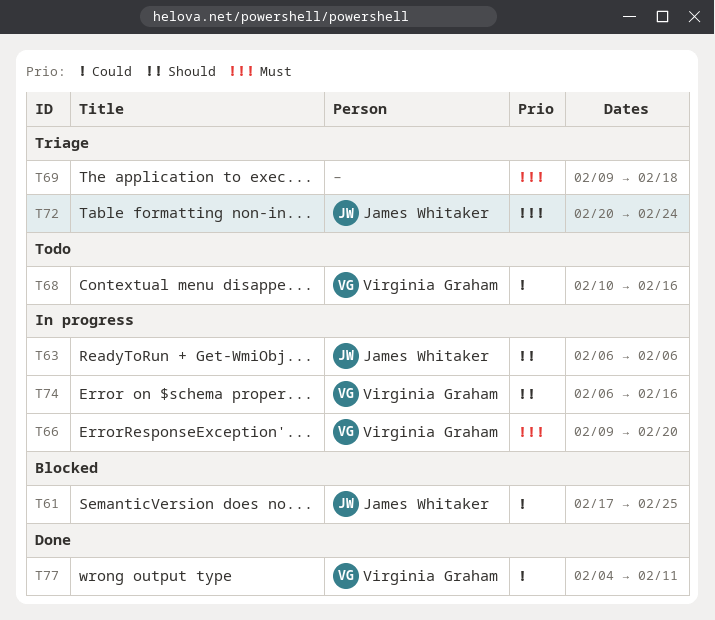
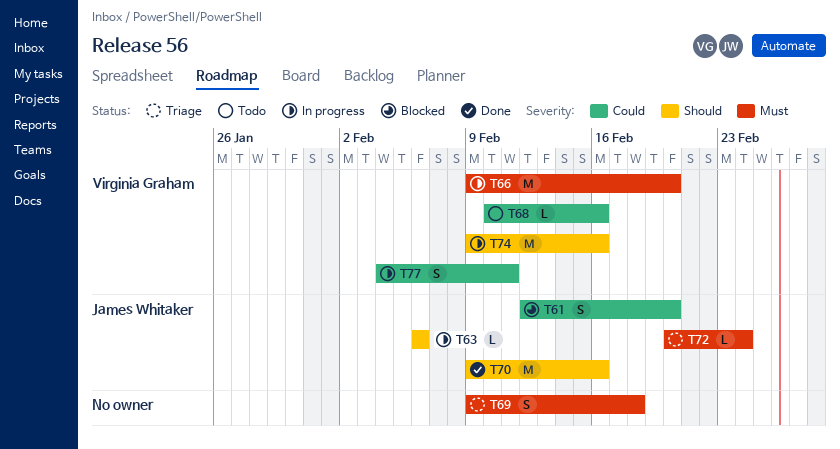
T61, start: Feb 17 -> Feb 12
T61, due: Feb 25 -> Feb 20
T70: none -> present
T74, start: Feb 6 -> Feb 9
T77, status: Done -> In progress

